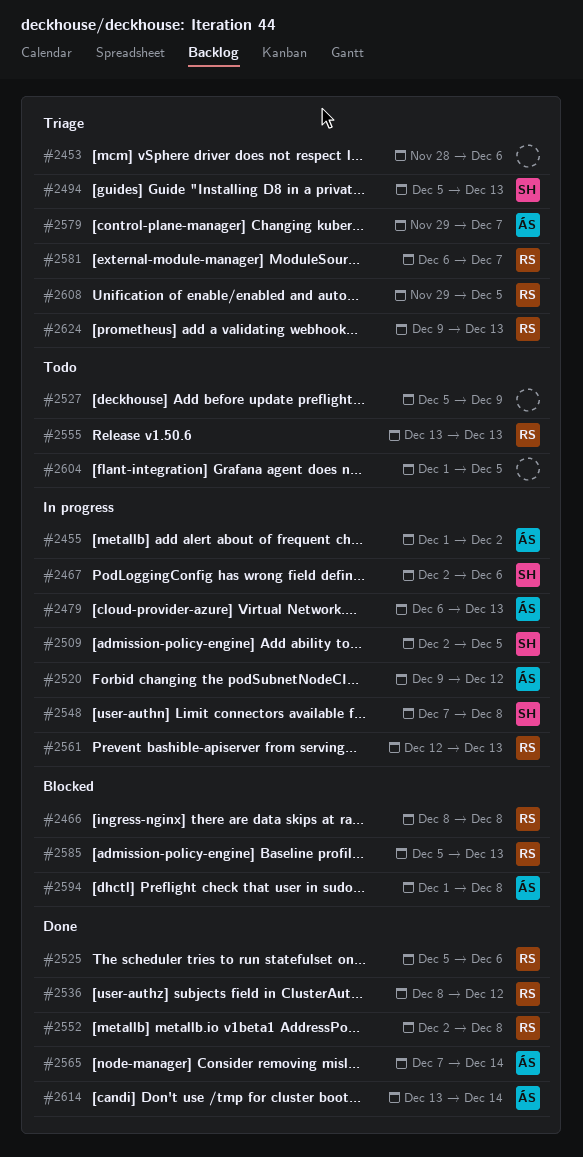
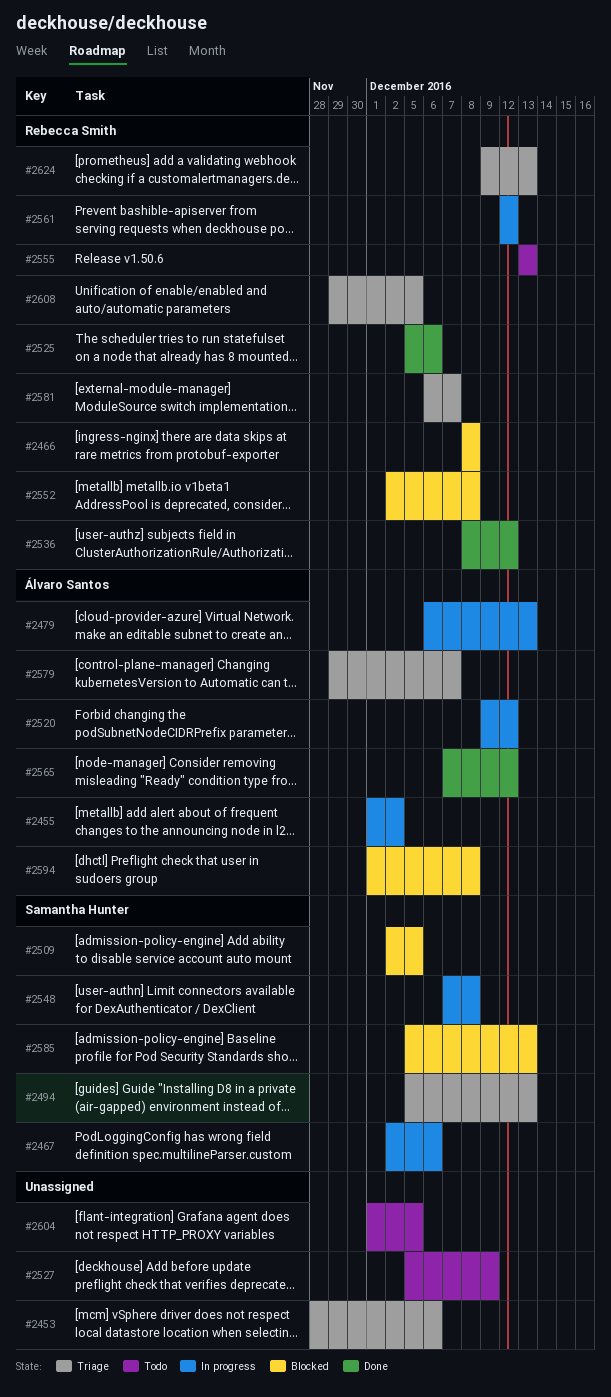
#2509, status: In progress -> Blocked
#2552, status: Done -> Blocked
#2561, due: Dec 13 -> Dec 12
#2565, due: Dec 14 -> Dec 12
#2585, owner: Rebecca Smith -> Samantha Hunter
#2614: present -> none

